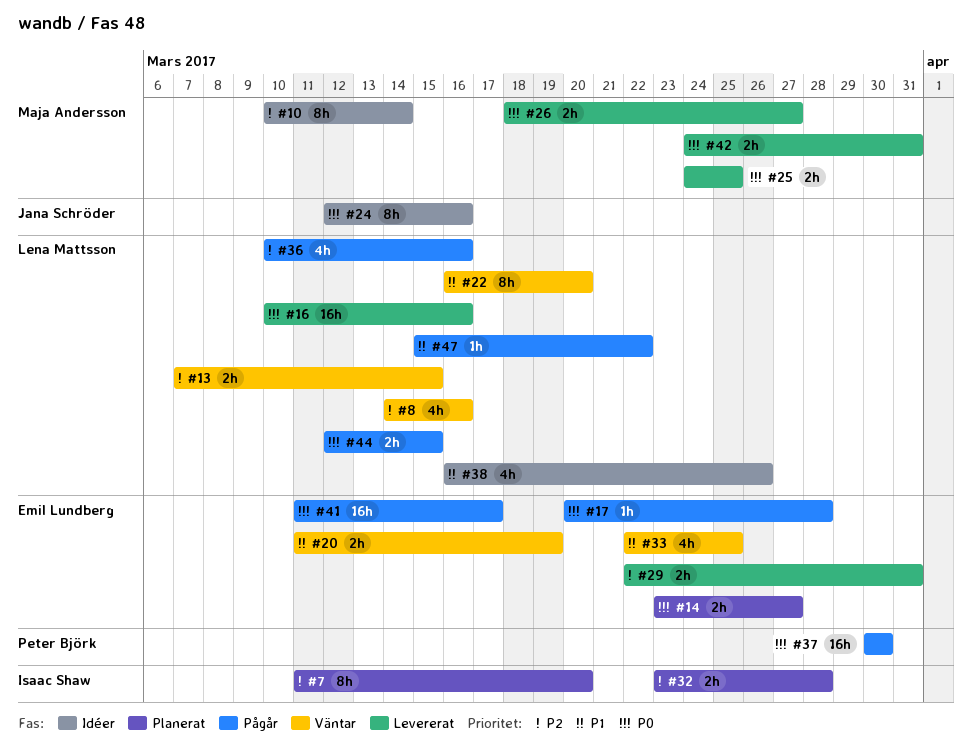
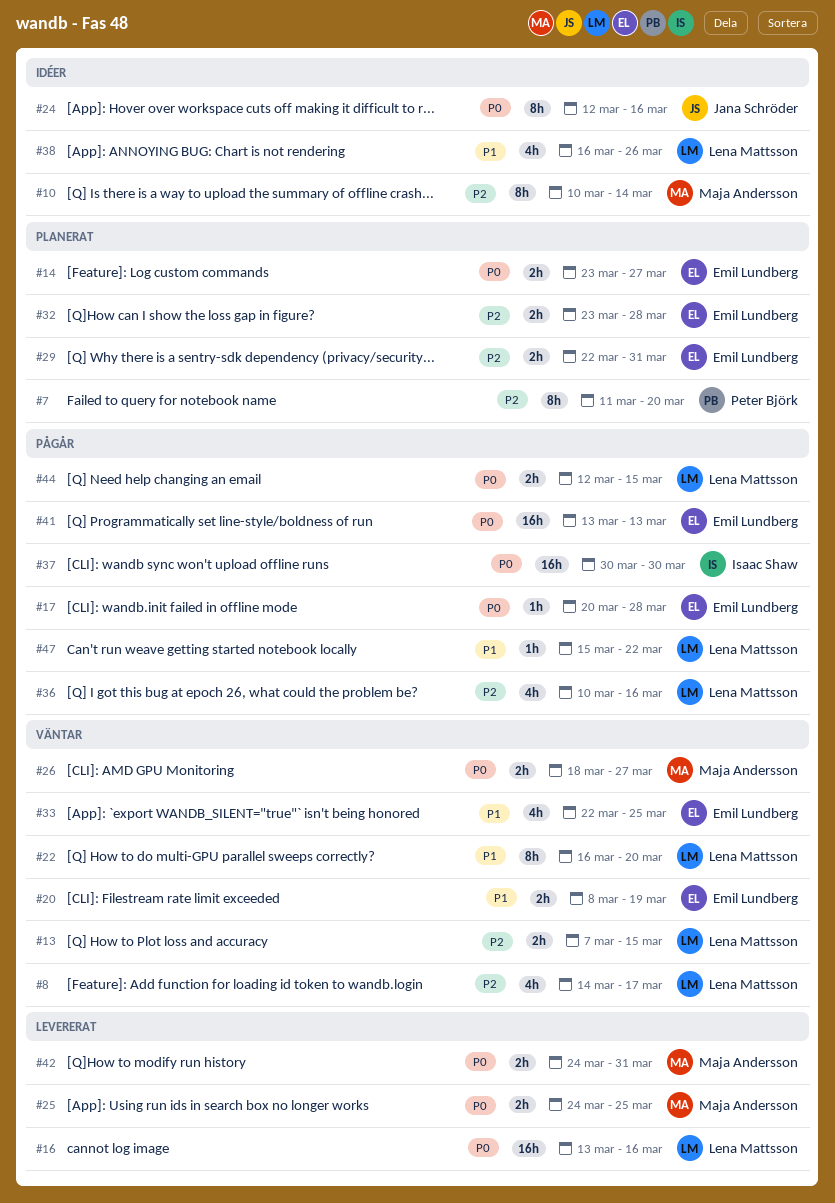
#7, owner: Isaac Shaw -> Peter Björk
#8, due: Mar 16 -> Mar 17
#16, start: Mar 10 -> Mar 13
#20, start: Mar 11 -> Mar 8
#26, status: Levererat -> Väntar
#29, status: Levererat -> Planerat
#32, owner: Isaac Shaw -> Emil Lundberg
#37, owner: Peter Björk -> Isaac Shaw
#41, start: Mar 11 -> Mar 13
#41, due: Mar 17 -> Mar 13

